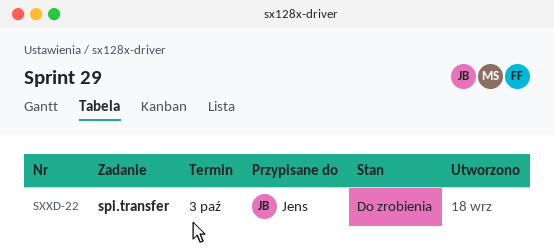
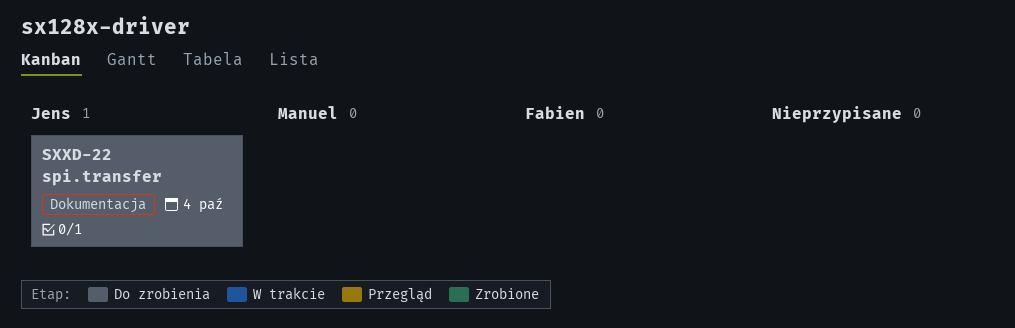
SXXD-22, due: Oct 3 -> Oct 4

